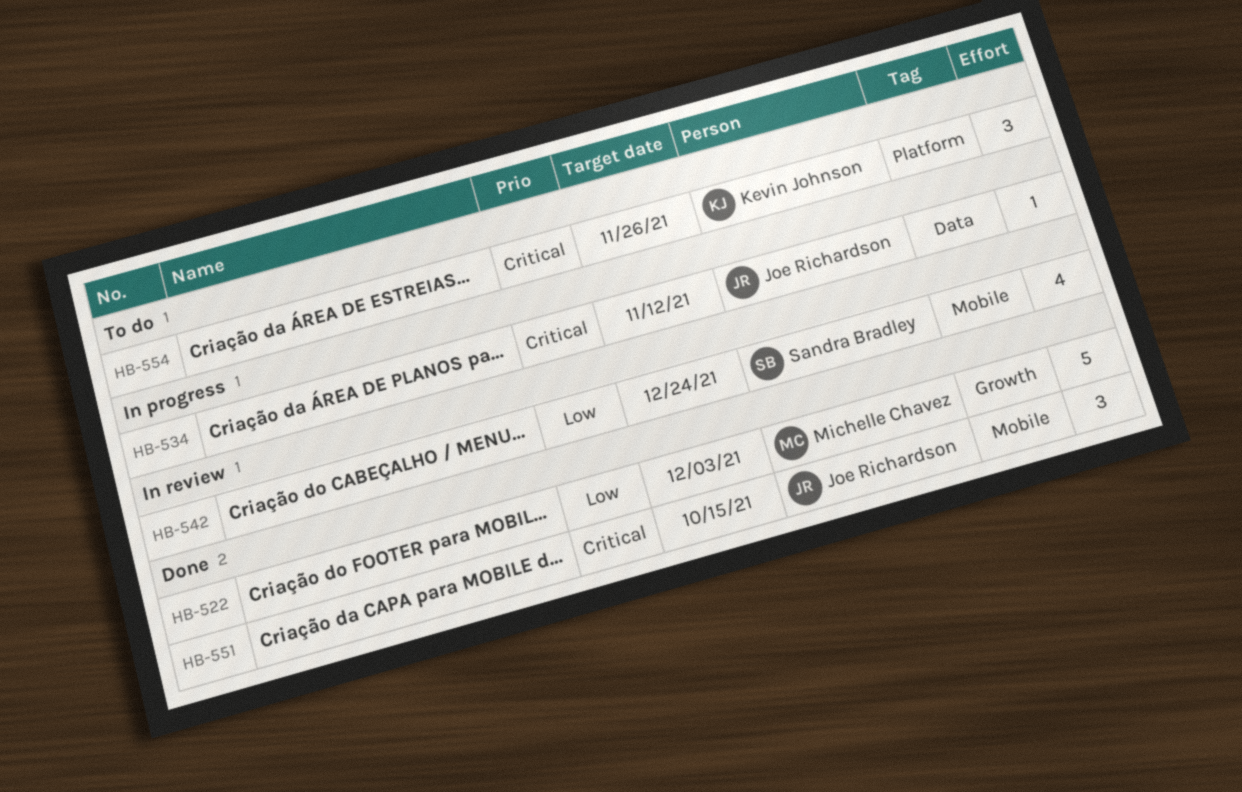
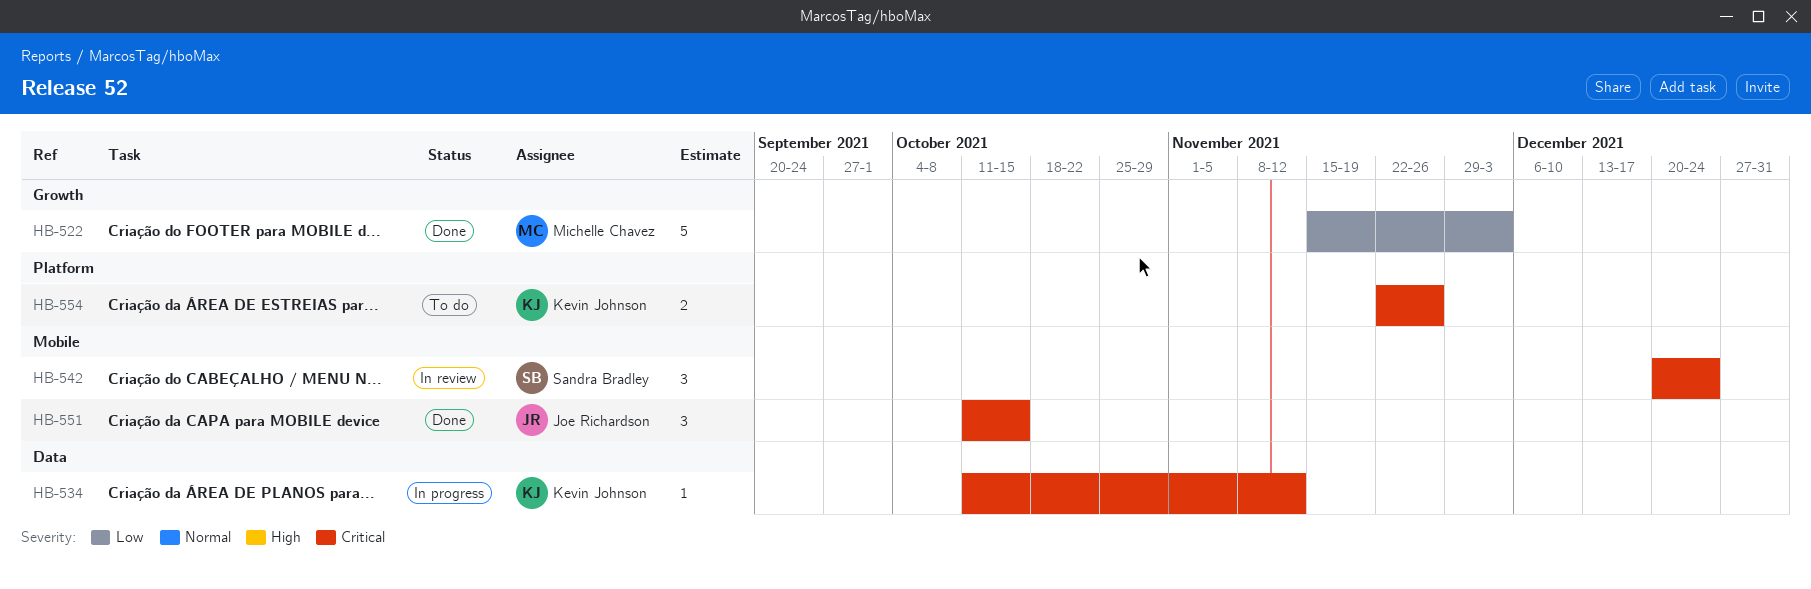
HB-534, owner: Joe Richardson -> Kevin Johnson
HB-542, priority: Low -> Critical
HB-542, estimate: 4 -> 3
HB-554, estimate: 3 -> 2

